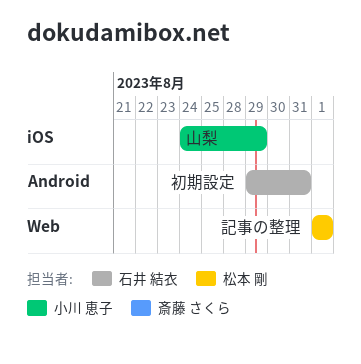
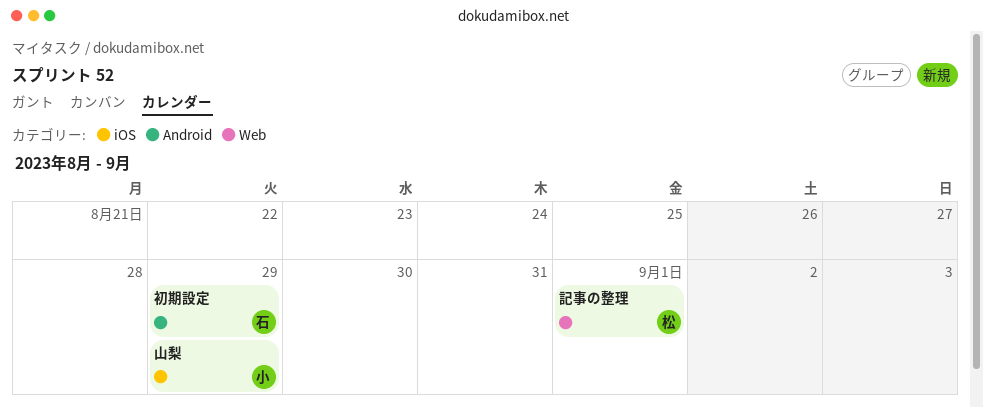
初期設定, due: Aug 31 -> Aug 29

